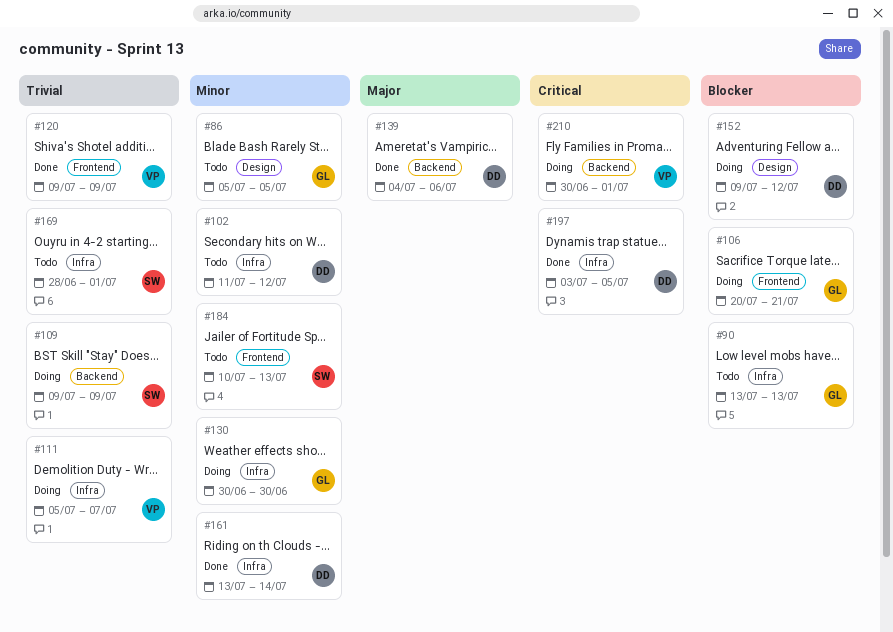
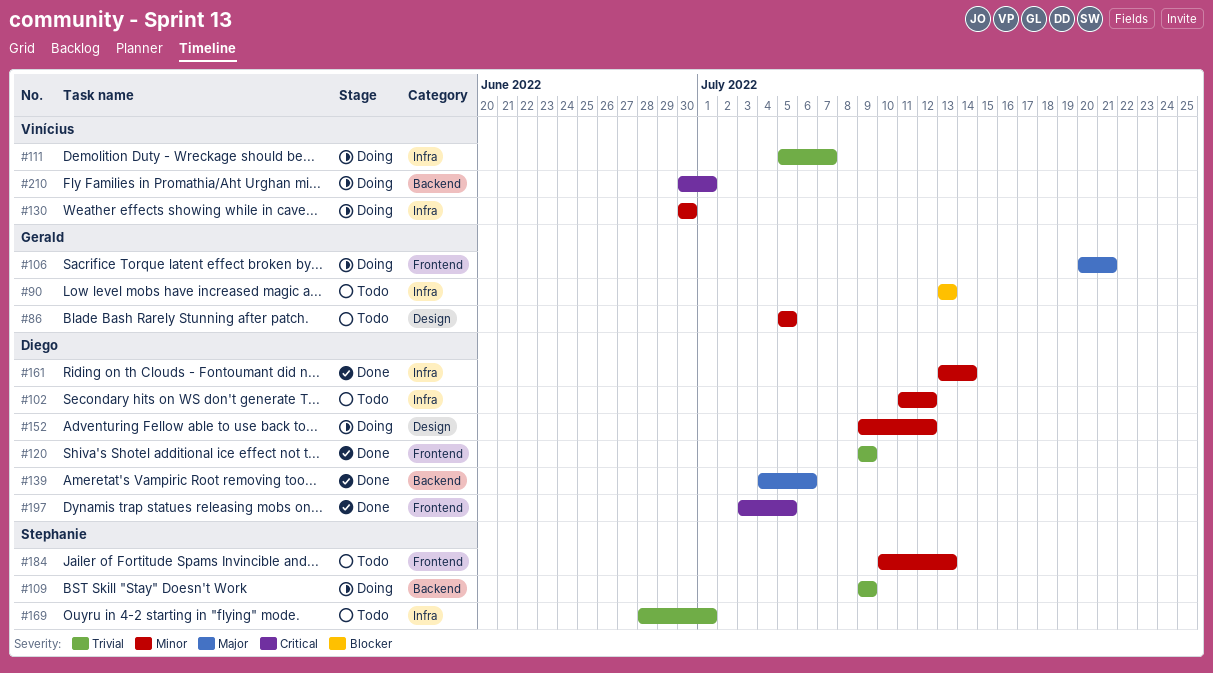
#106, priority: Blocker -> Major
#120, owner: Vinícius -> Diego
#130, owner: Gerald -> Vinícius
#152, priority: Blocker -> Minor
#197, label: Infra -> Frontend

